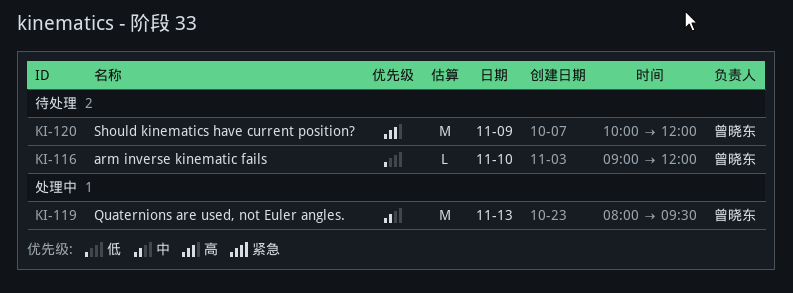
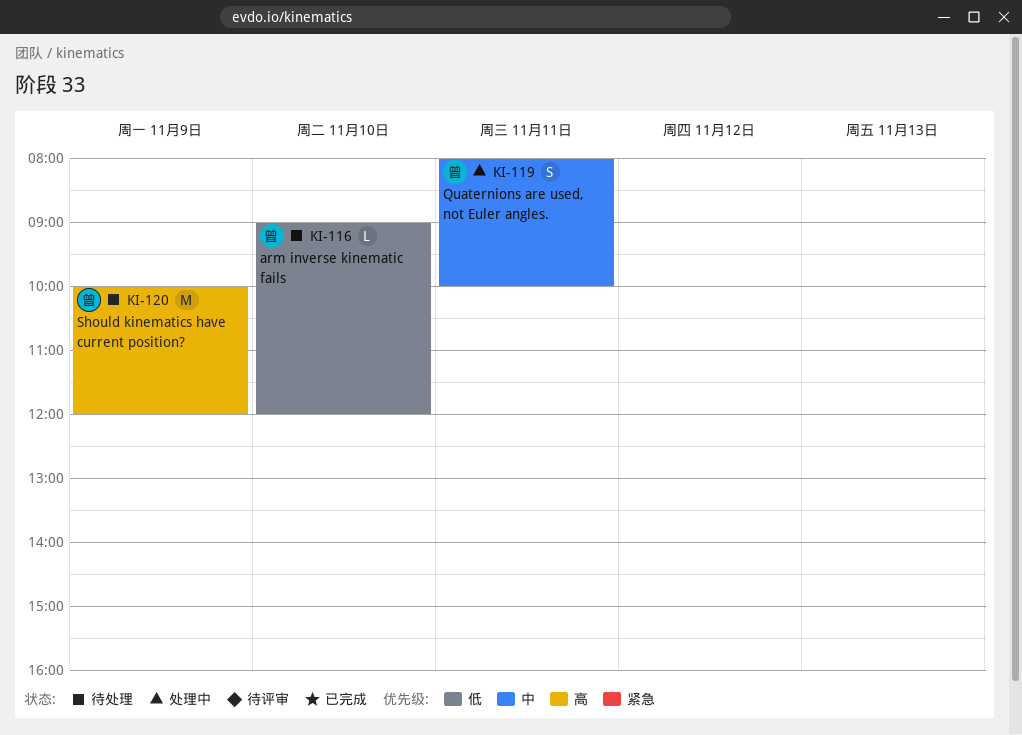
KI-119, estimate: M -> S
KI-119, day: Nov 13 -> Nov 11
KI-119, ends: 09:30 -> 10:00

